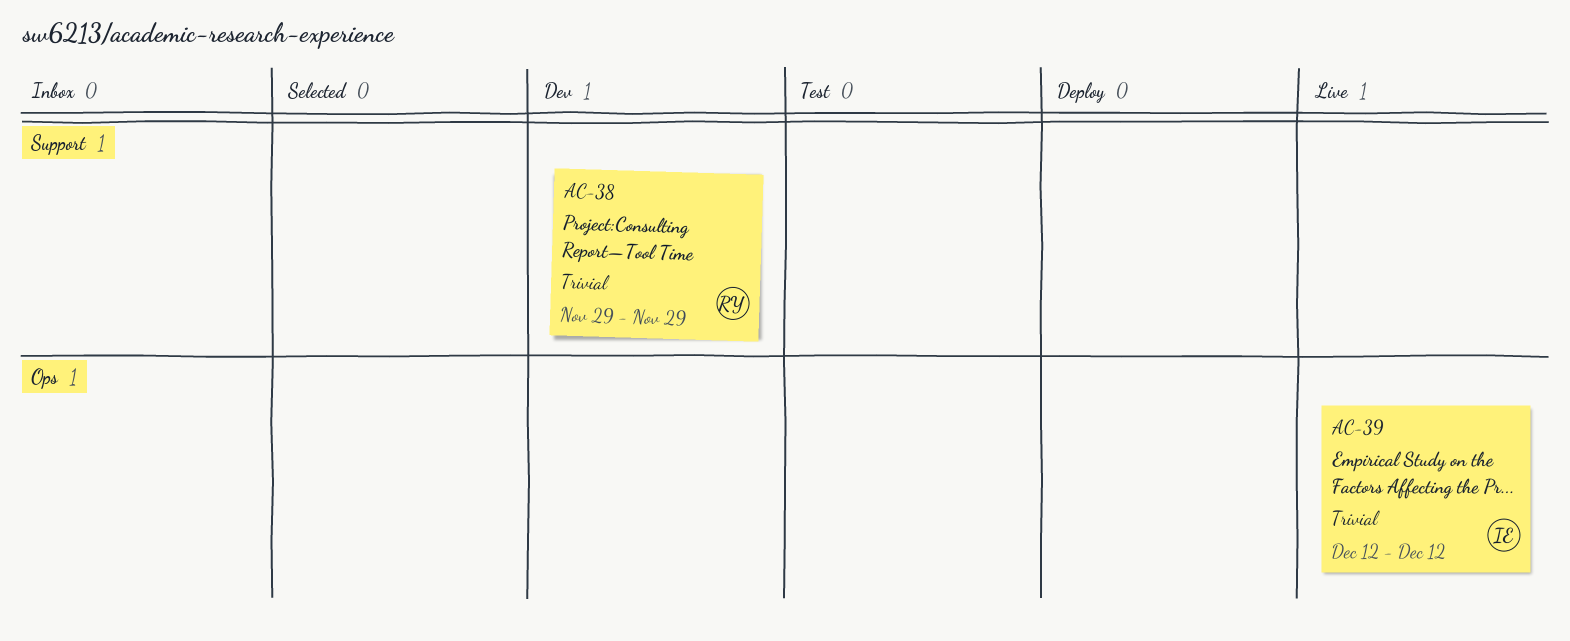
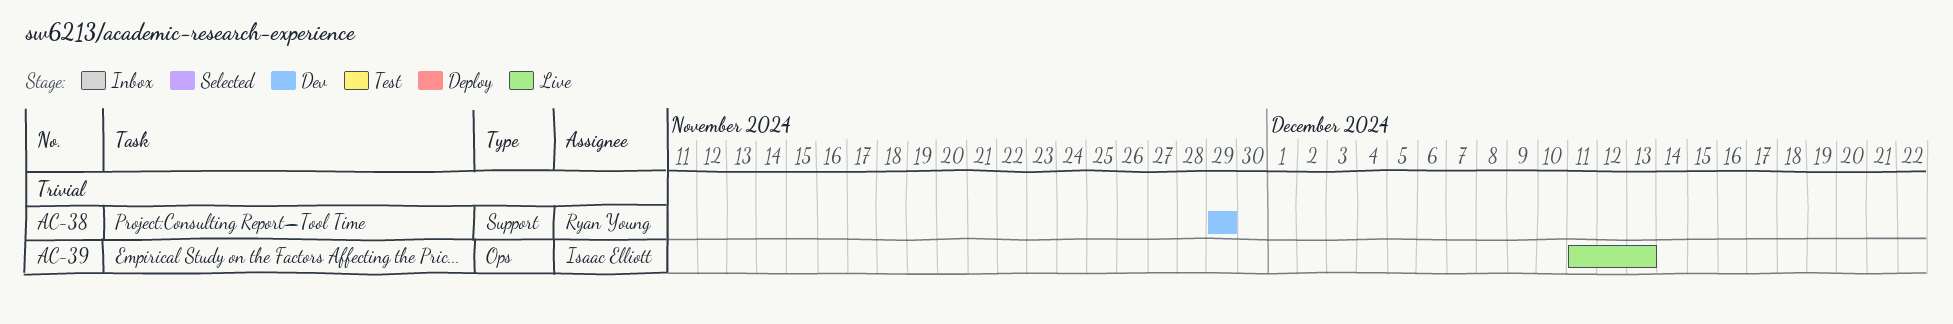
AC-39, start: Dec 12 -> Dec 11
AC-39, due: Dec 12 -> Dec 13

